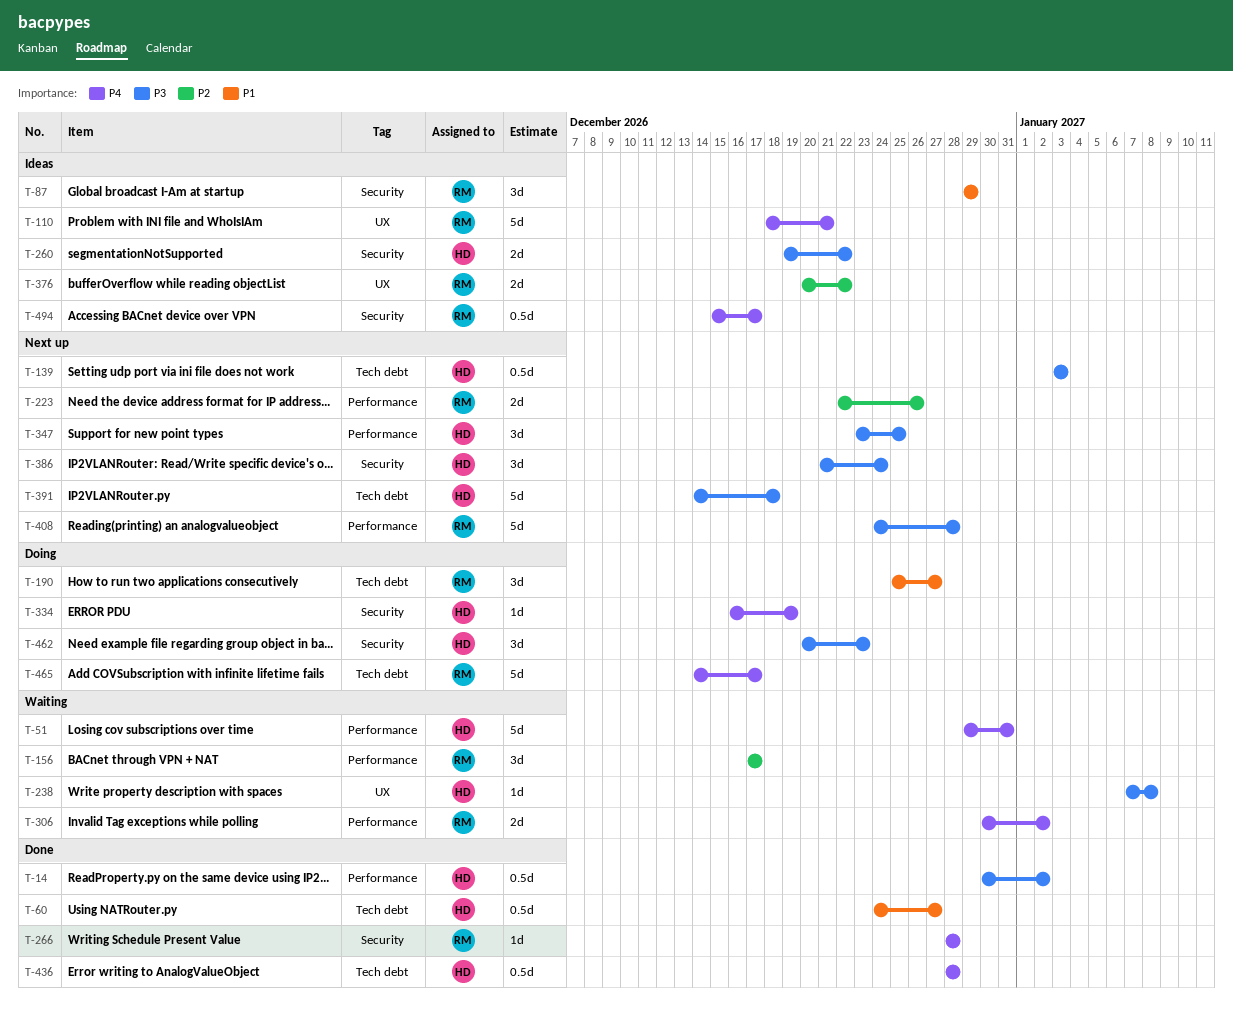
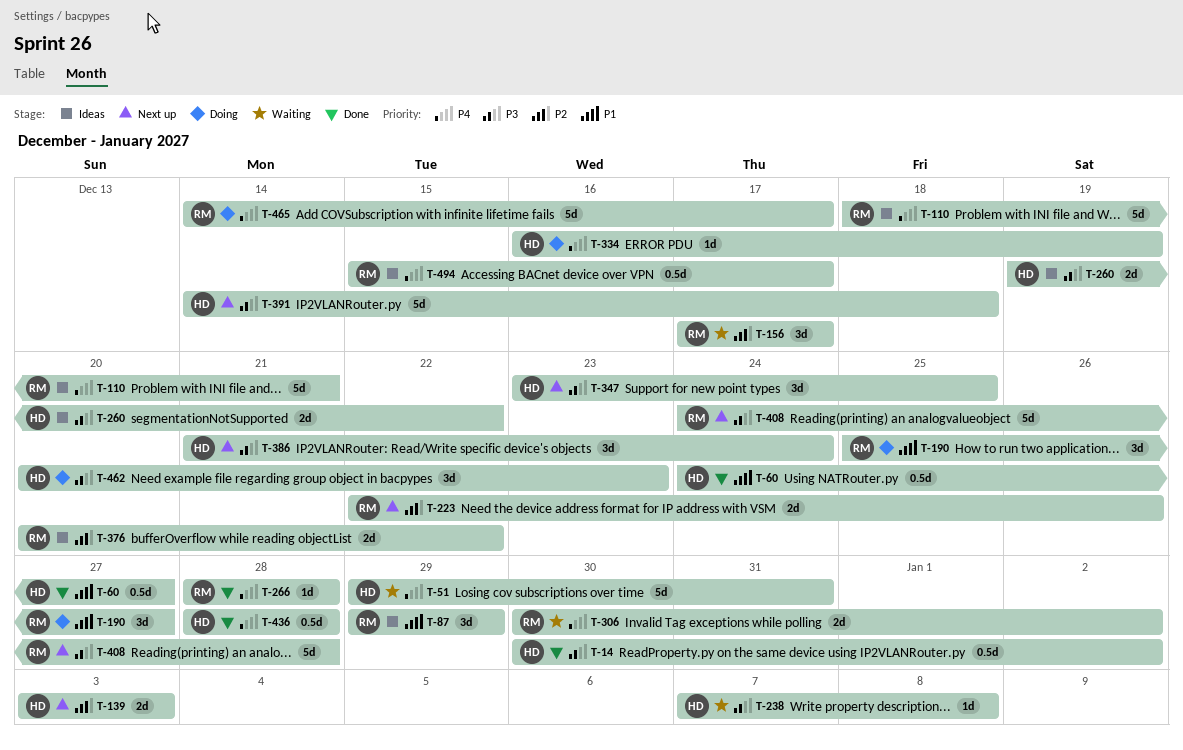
T-139, priority: P3 -> P2
T-139, estimate: 0.5d -> 2d

